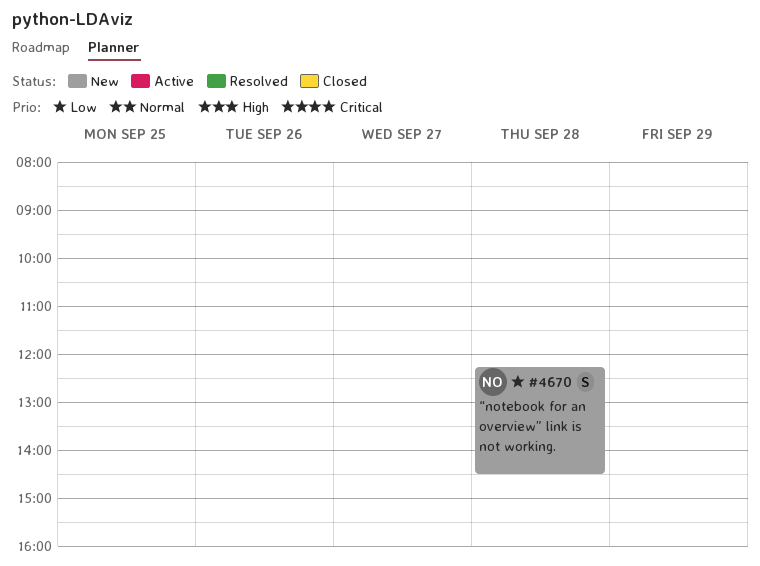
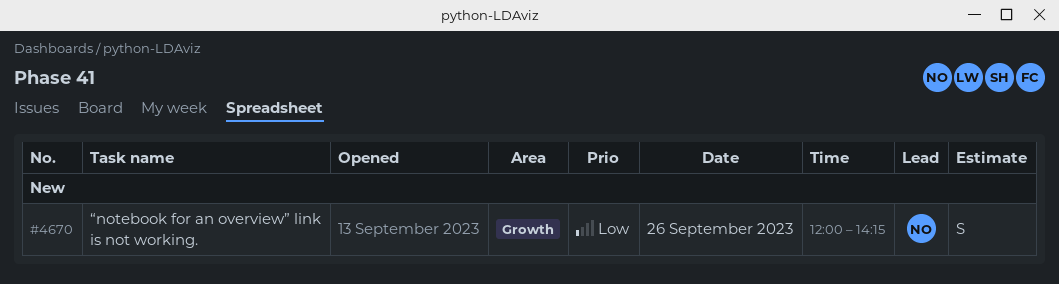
#4670, day: Sep 28 -> Sep 26
#4670, begins: 12:15 -> 12:00
#4670, ends: 14:30 -> 14:15

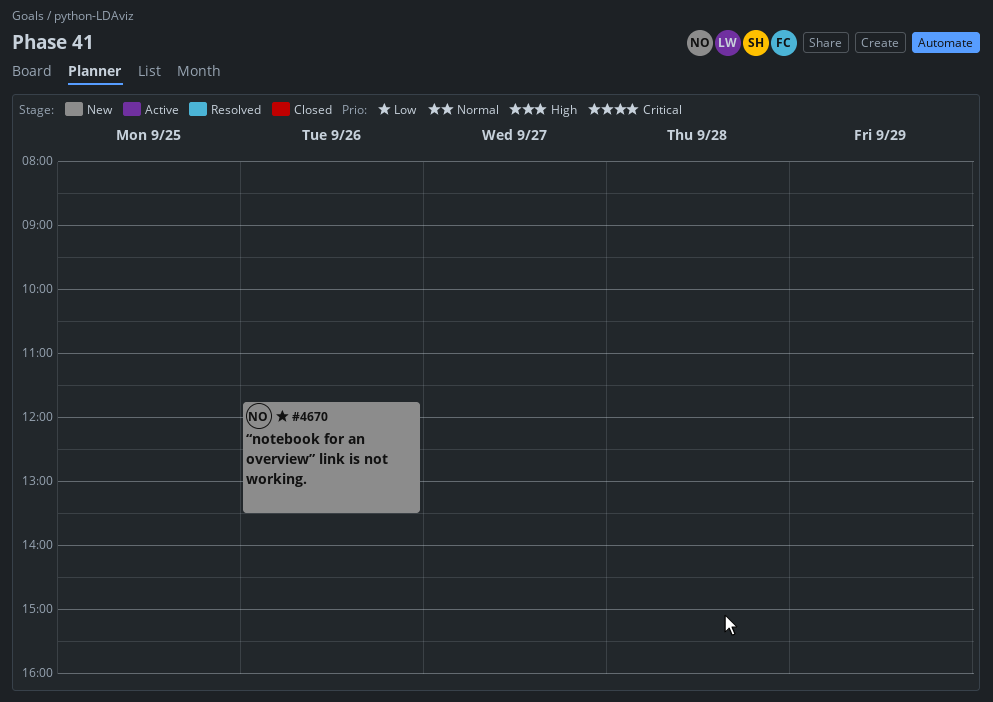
#4670, begins: 12:00 -> 11:45
#4670, ends: 14:15 -> 13:30

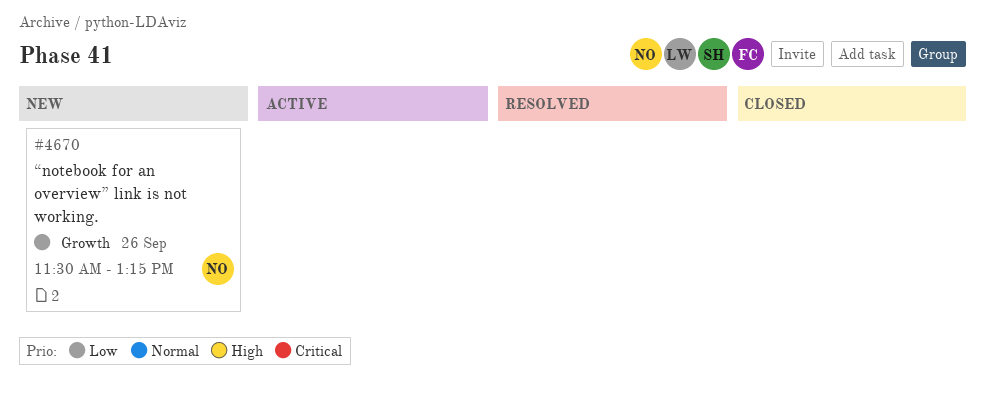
#4670, begins: 11:45 -> 11:30
#4670, ends: 13:30 -> 13:15

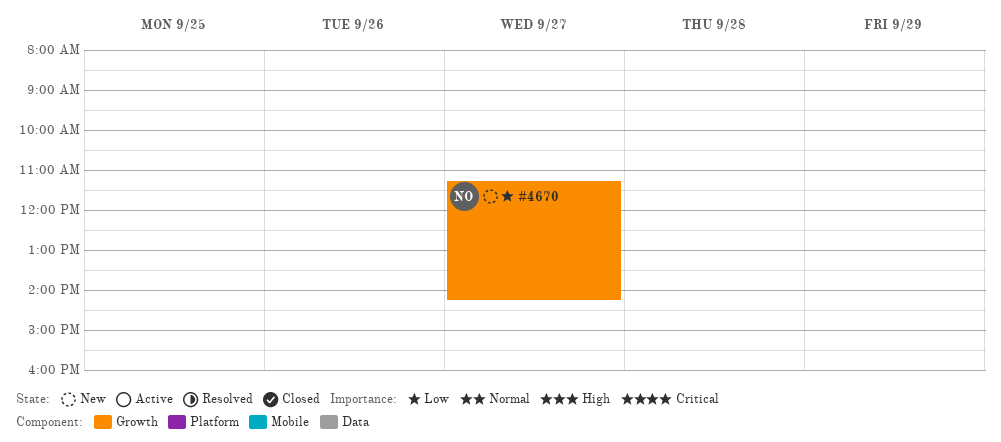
#4670, day: Sep 26 -> Sep 27
#4670, begins: 11:30 -> 11:15
#4670, ends: 13:15 -> 14:15

